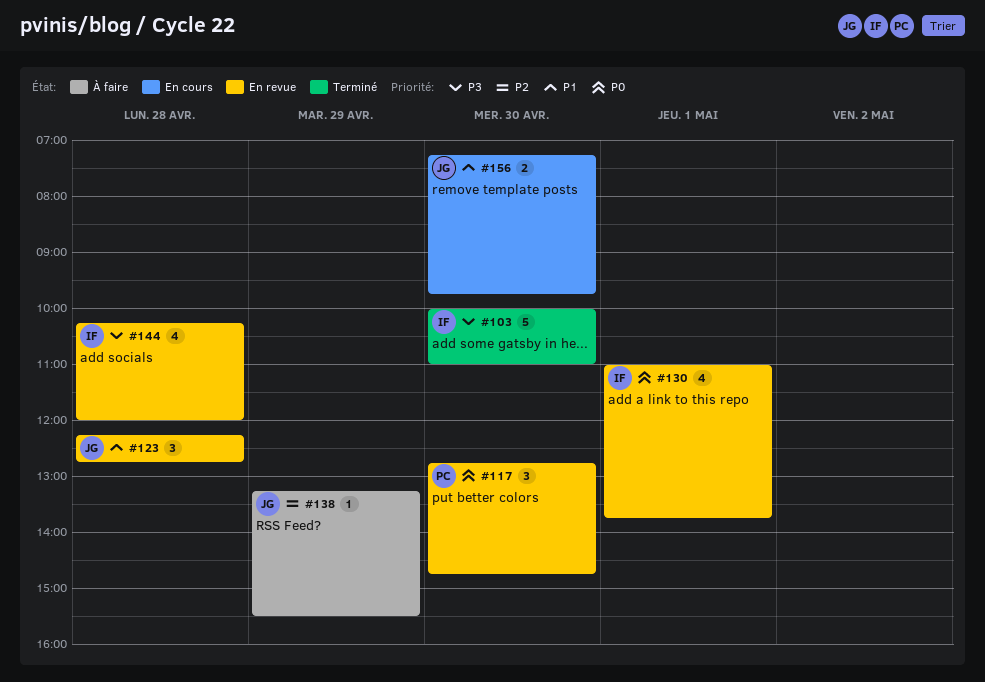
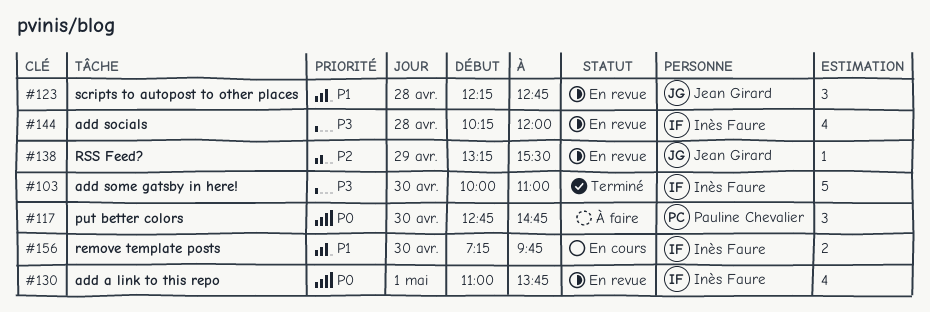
#117, status: En revue -> À faire
#138, status: À faire -> En revue
#156, owner: Jean Girard -> Inès Faure

